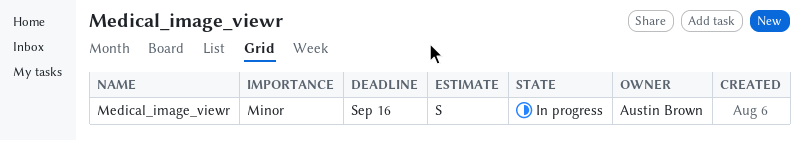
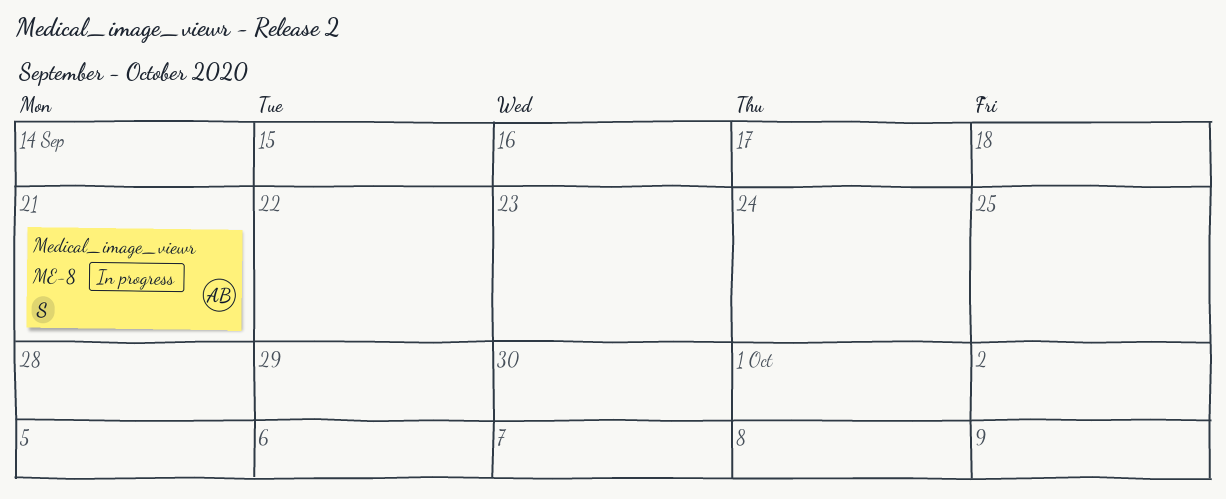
Medical_image_viewr, due: Sep 16 -> Sep 21

